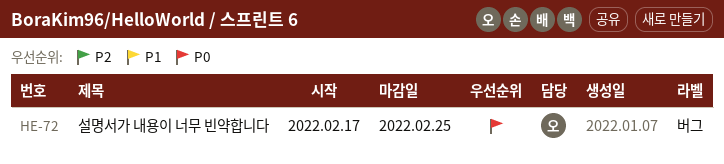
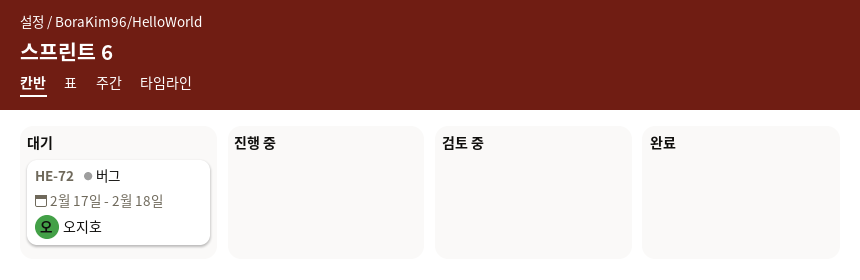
HE-72, due: Feb 25 -> Feb 18

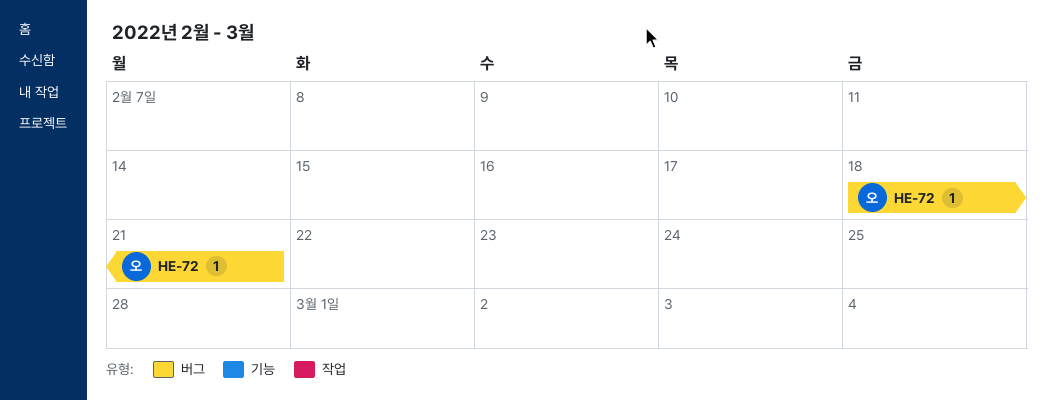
HE-72, start: Feb 17 -> Feb 18
HE-72, due: Feb 18 -> Feb 21

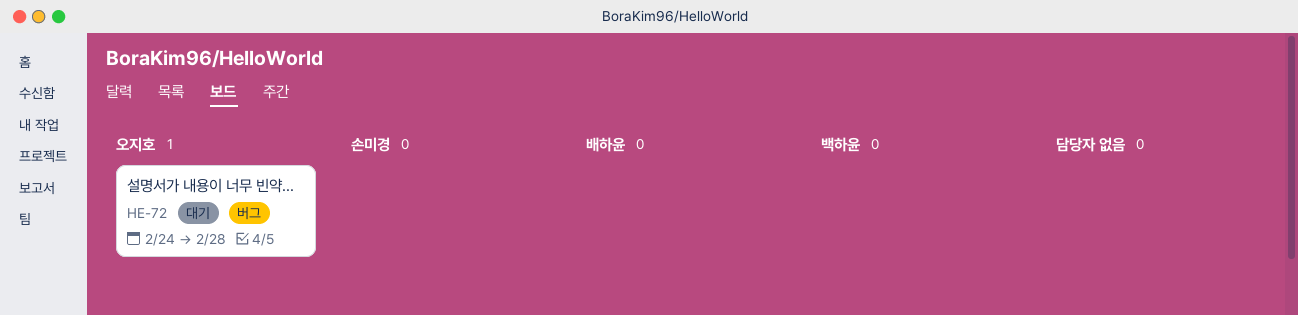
HE-72, start: Feb 18 -> Feb 24
HE-72, due: Feb 21 -> Feb 28

